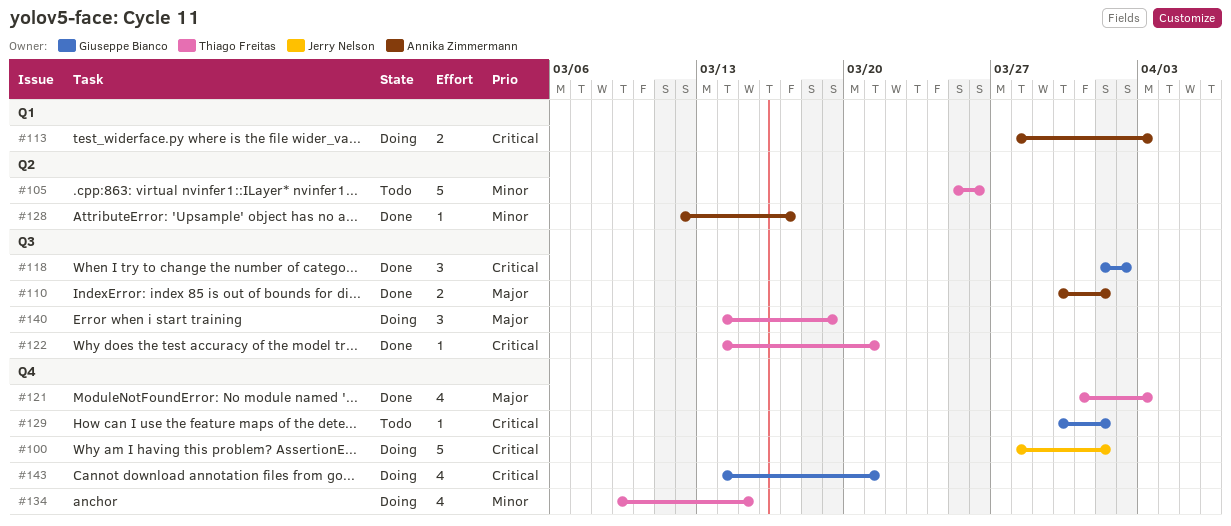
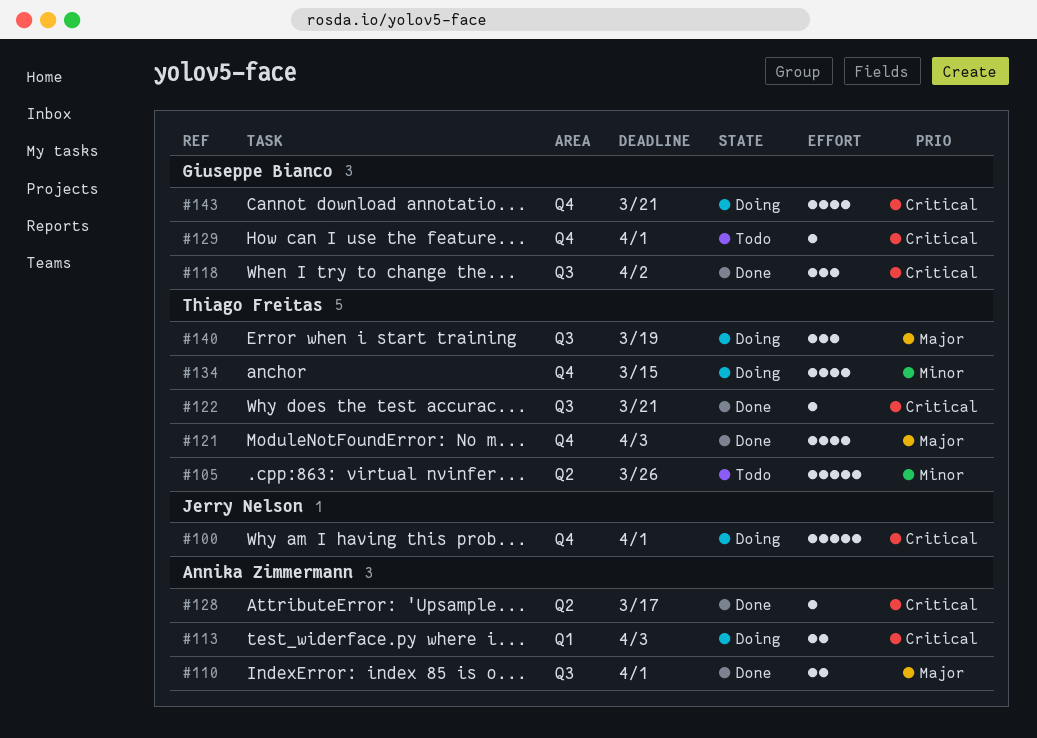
#128, priority: Minor -> Critical

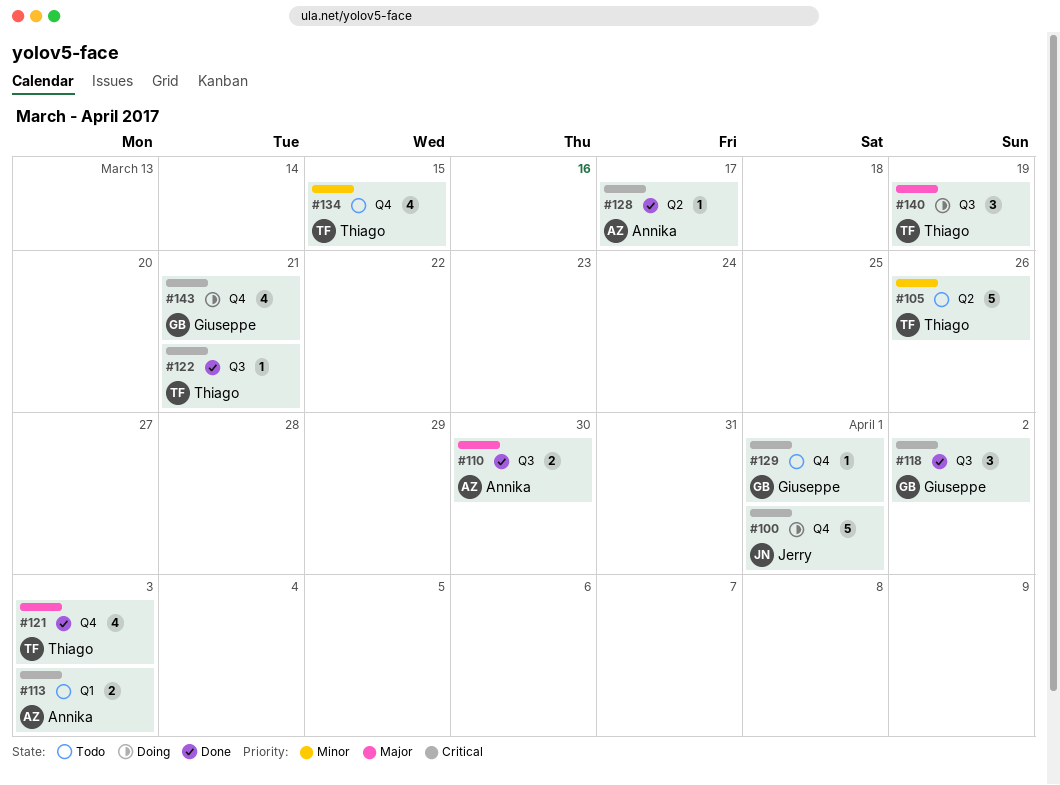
#110, due: Apr 1 -> Mar 30
#113, status: Doing -> Todo
#134, status: Doing -> Todo

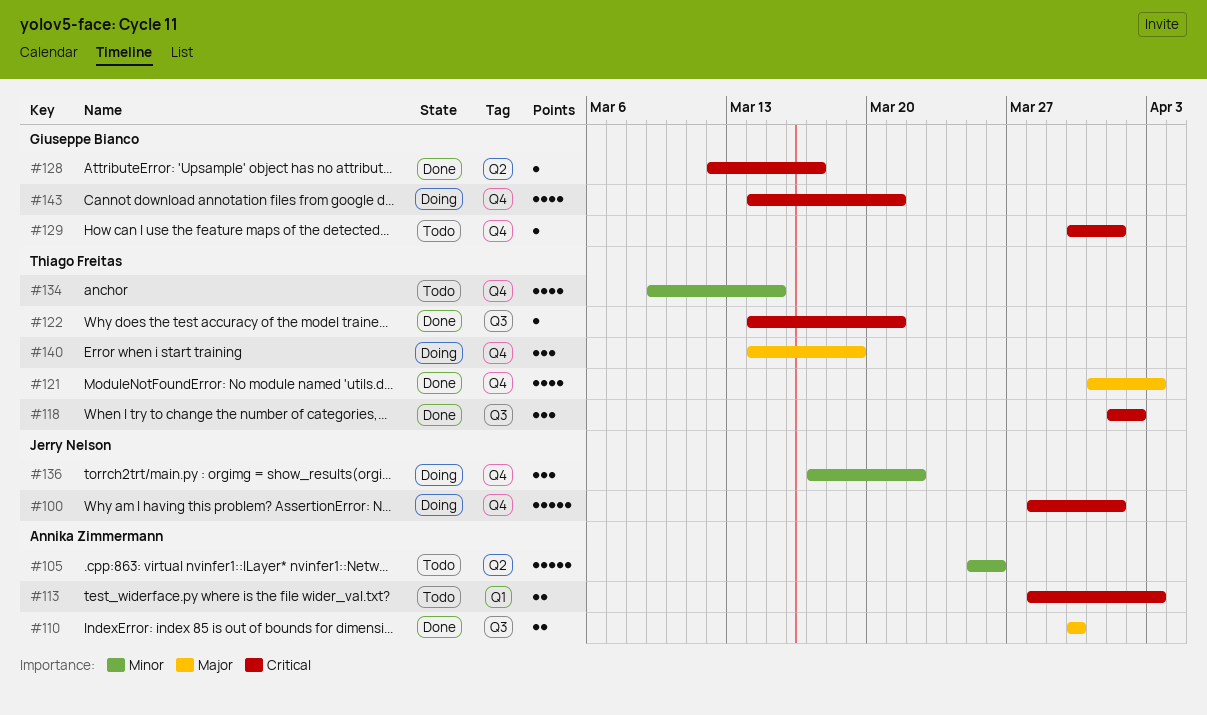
#105, owner: Thiago Freitas -> Annika Zimmermann
#118, owner: Giuseppe Bianco -> Thiago Freitas
#128, owner: Annika Zimmermann -> Giuseppe Bianco
#136: none -> present
#140, label: Q3 -> Q4

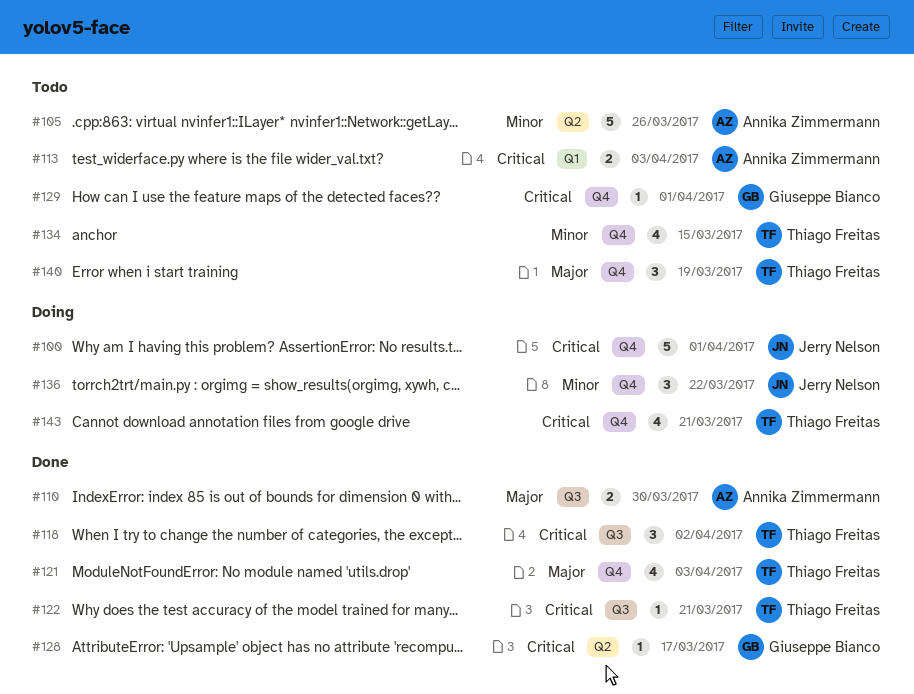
#140, status: Doing -> Todo
#143, owner: Giuseppe Bianco -> Thiago Freitas

